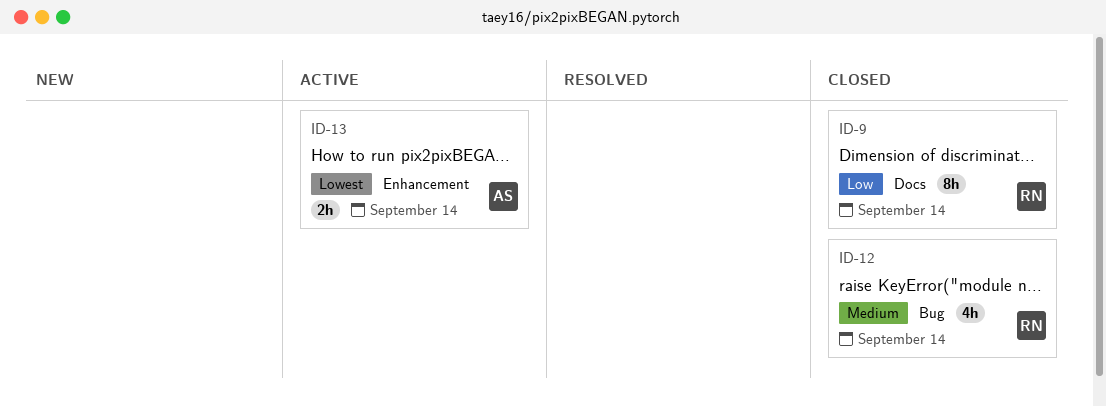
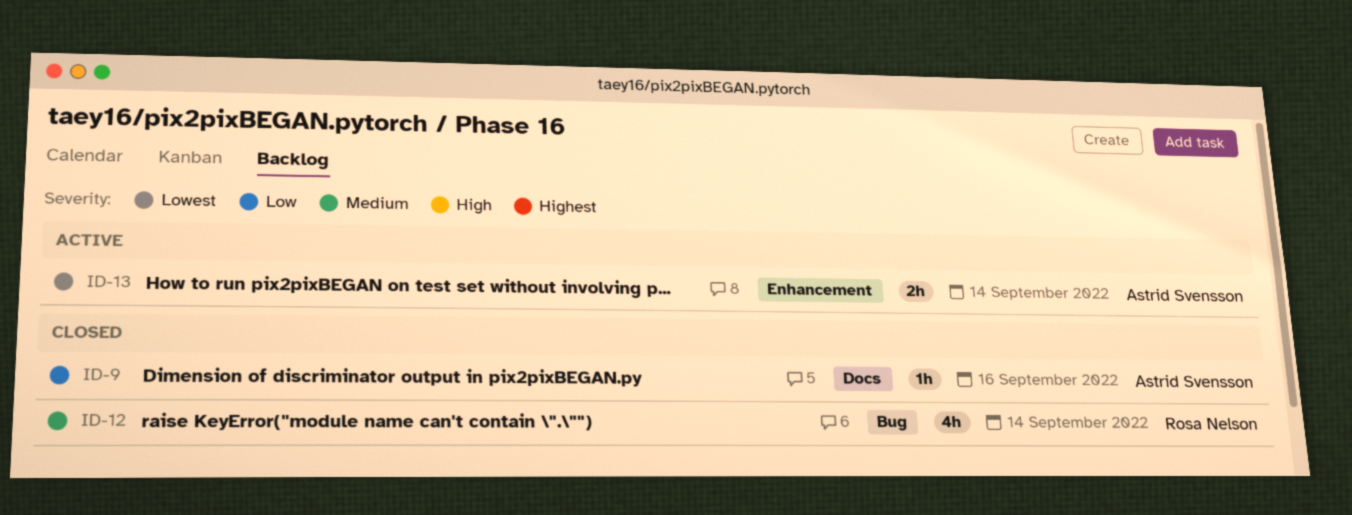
ID-9, owner: Rosa Nelson -> Astrid Svensson
ID-9, estimate: 8h -> 1h
ID-9, due: Sep 14 -> Sep 16

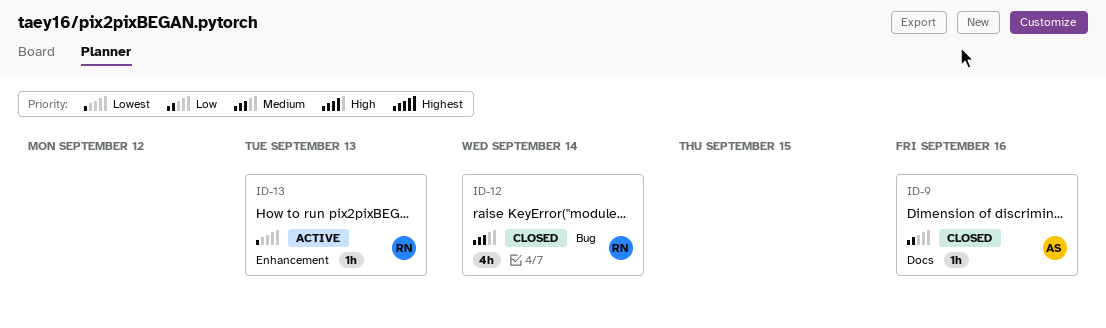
ID-13, owner: Astrid Svensson -> Rosa Nelson
ID-13, estimate: 2h -> 1h
ID-13, due: Sep 14 -> Sep 13

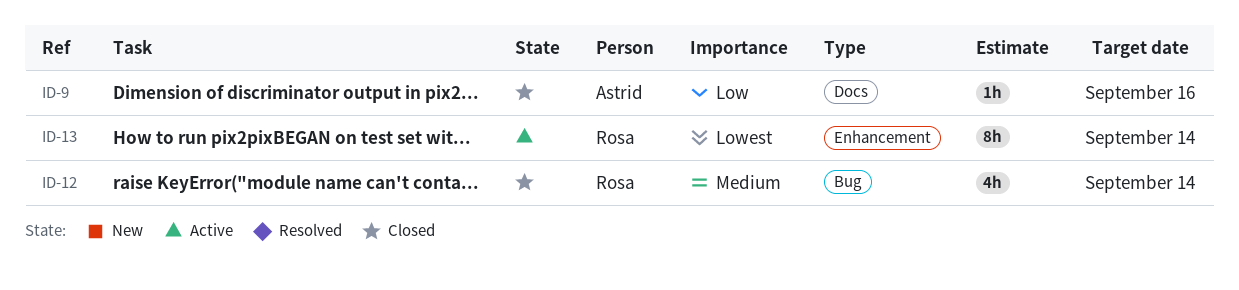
ID-13, estimate: 1h -> 8h
ID-13, due: Sep 13 -> Sep 14

